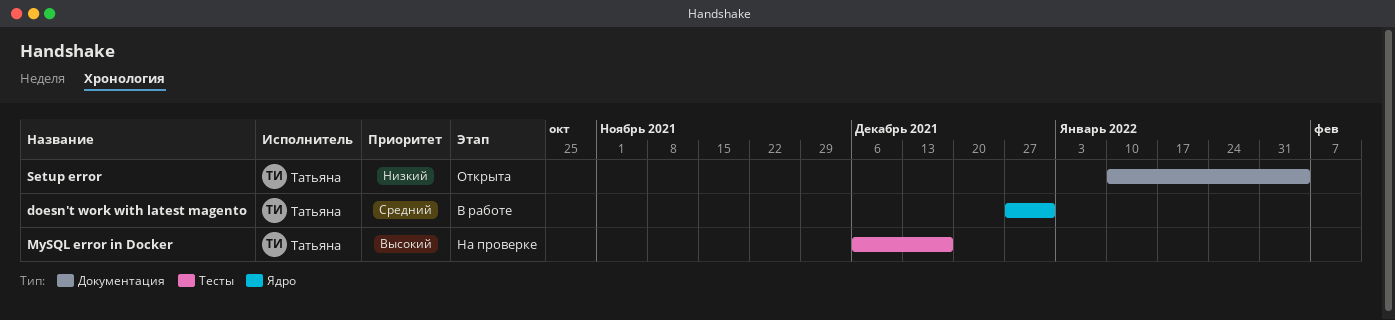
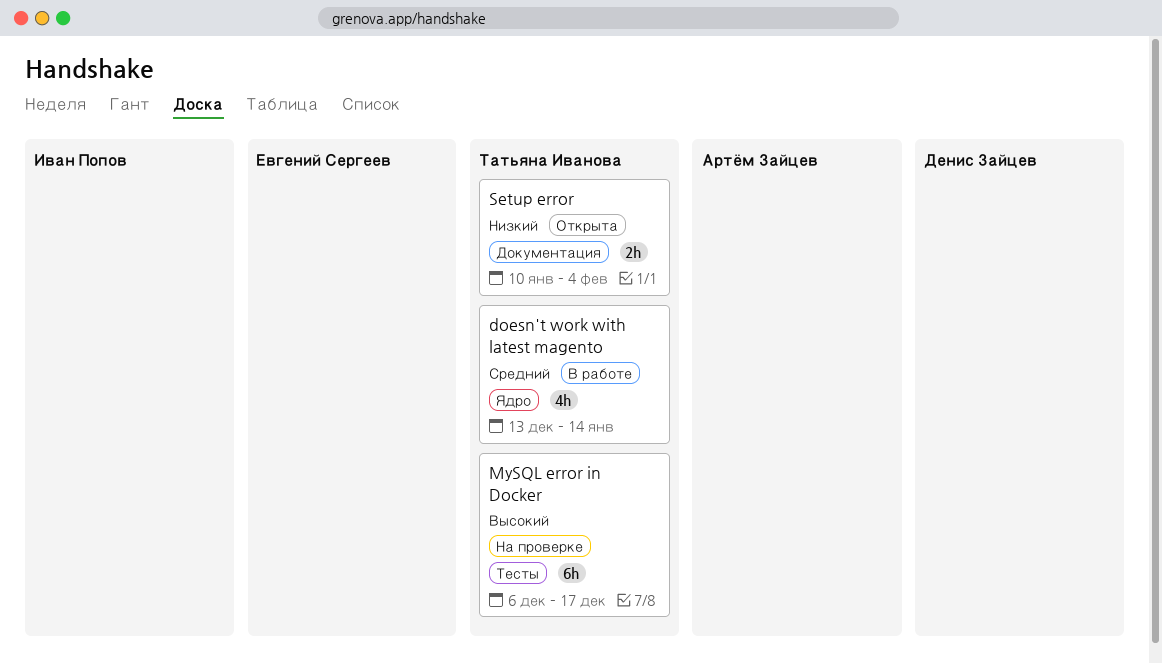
doesn't work with latest magento, start: Dec 27 -> Dec 13
doesn't work with latest magento, due: Dec 31 -> Jan 14

